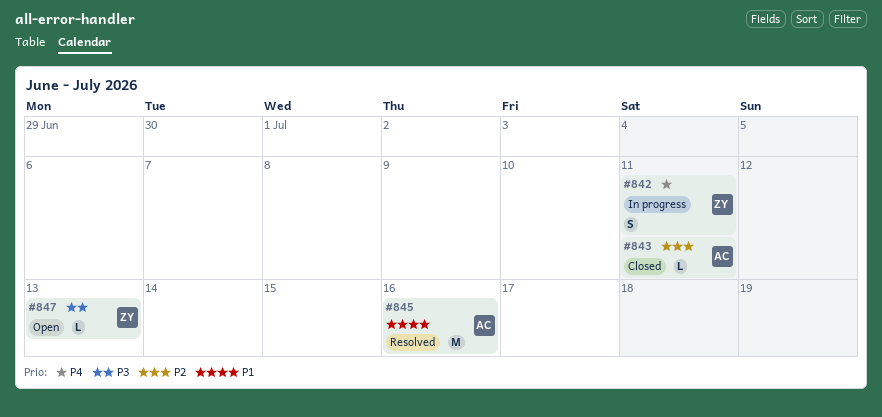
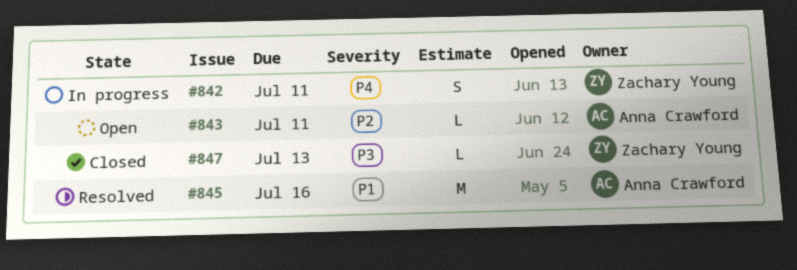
#843, status: Closed -> Open
#847, status: Open -> Closed

